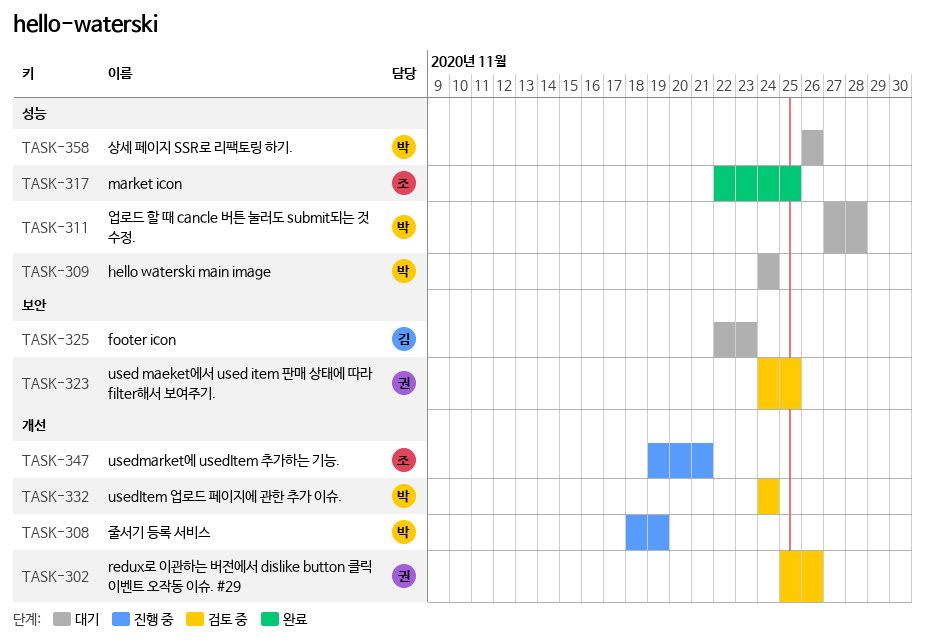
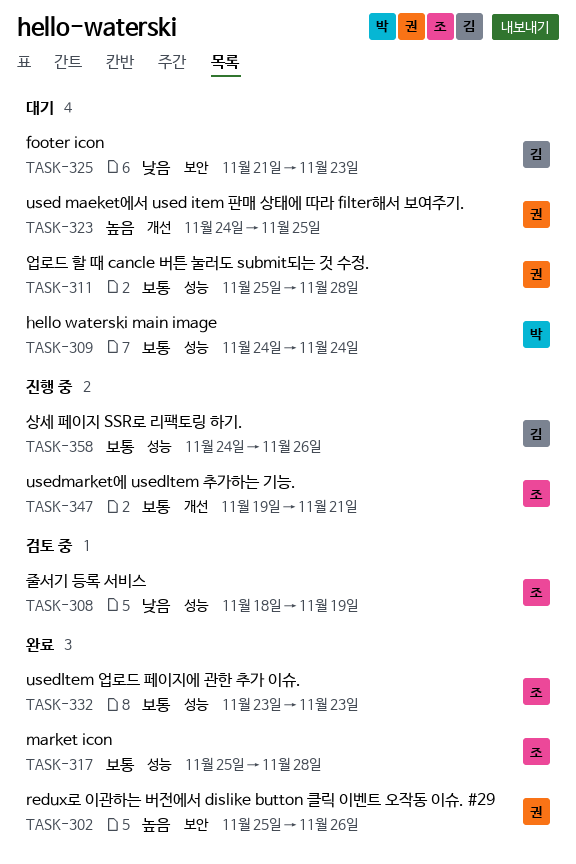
TASK-302, status: 검토 중 -> 완료
TASK-302, label: 개선 -> 보안
TASK-308, status: 진행 중 -> 검토 중
TASK-308, owner: 박 -> 조
TASK-308, label: 개선 -> 성능
TASK-311, owner: 박 -> 권
TASK-311, start: Nov 27 -> Nov 25
TASK-317, start: Nov 22 -> Nov 25
TASK-317, due: Nov 25 -> Nov 28
TASK-323, status: 검토 중 -> 대기
TASK-323, label: 보안 -> 개선
TASK-325, start: Nov 22 -> Nov 21
TASK-332, status: 검토 중 -> 완료
TASK-332, owner: 박 -> 조
TASK-332, label: 개선 -> 성능
TASK-332, start: Nov 24 -> Nov 23
TASK-332, due: Nov 24 -> Nov 23
TASK-358, status: 대기 -> 진행 중
TASK-358, owner: 박 -> 김
TASK-358, start: Nov 26 -> Nov 24

